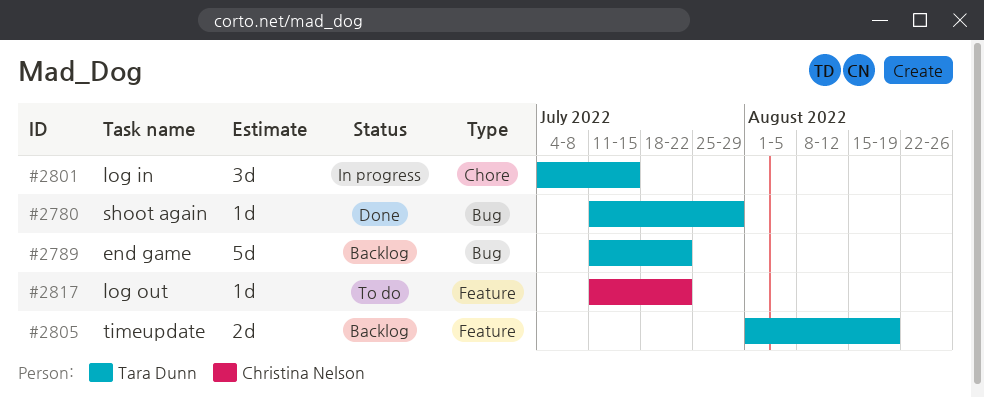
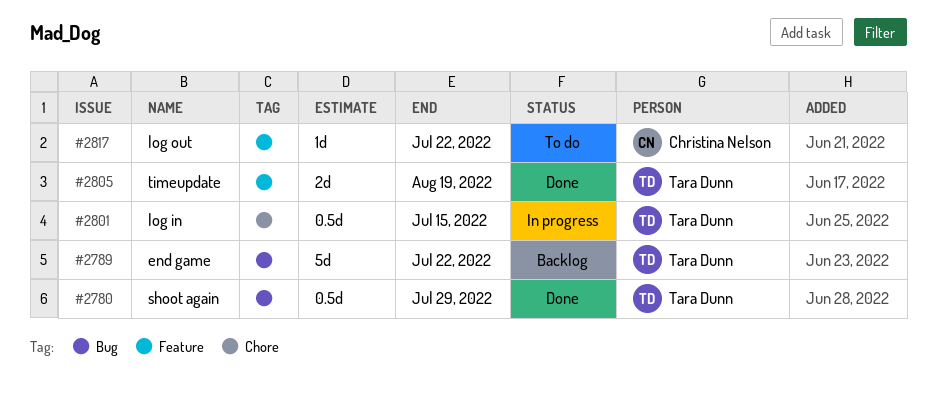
#2780, estimate: 1d -> 0.5d
#2801, estimate: 3d -> 0.5d
#2805, status: Backlog -> Done

